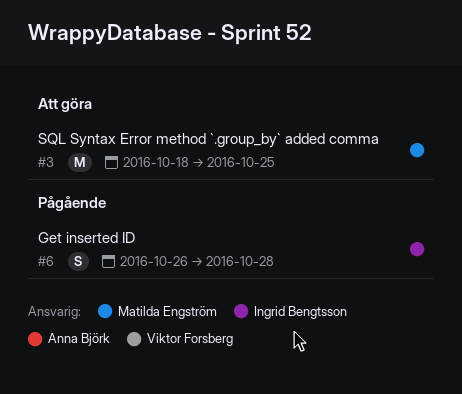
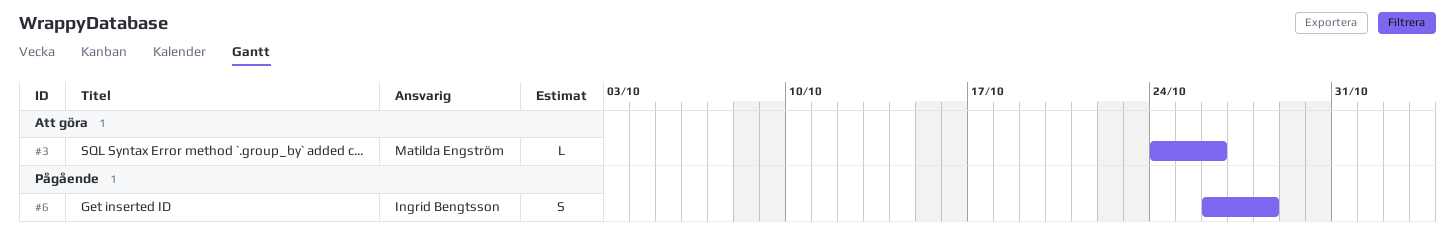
#3, estimate: M -> L
#3, start: Oct 18 -> Oct 24
#3, due: Oct 25 -> Oct 26

